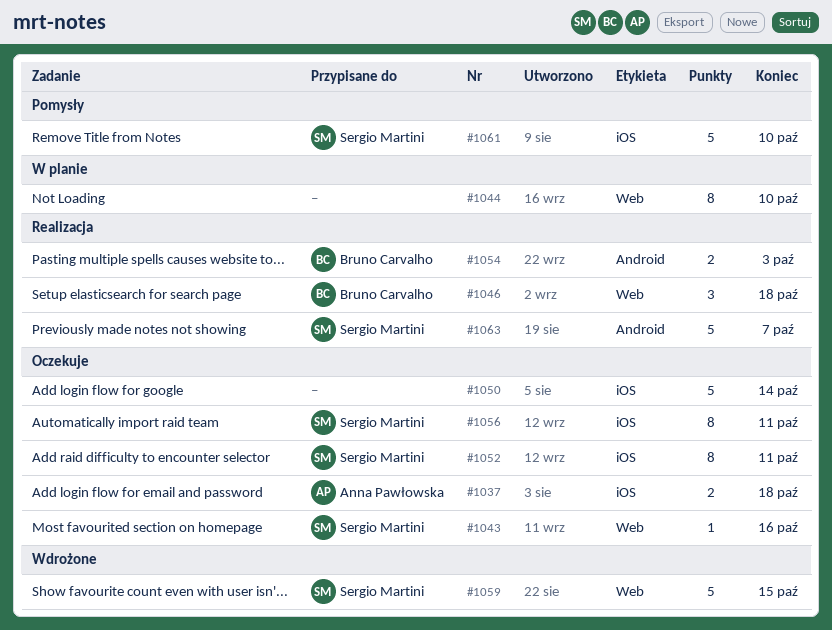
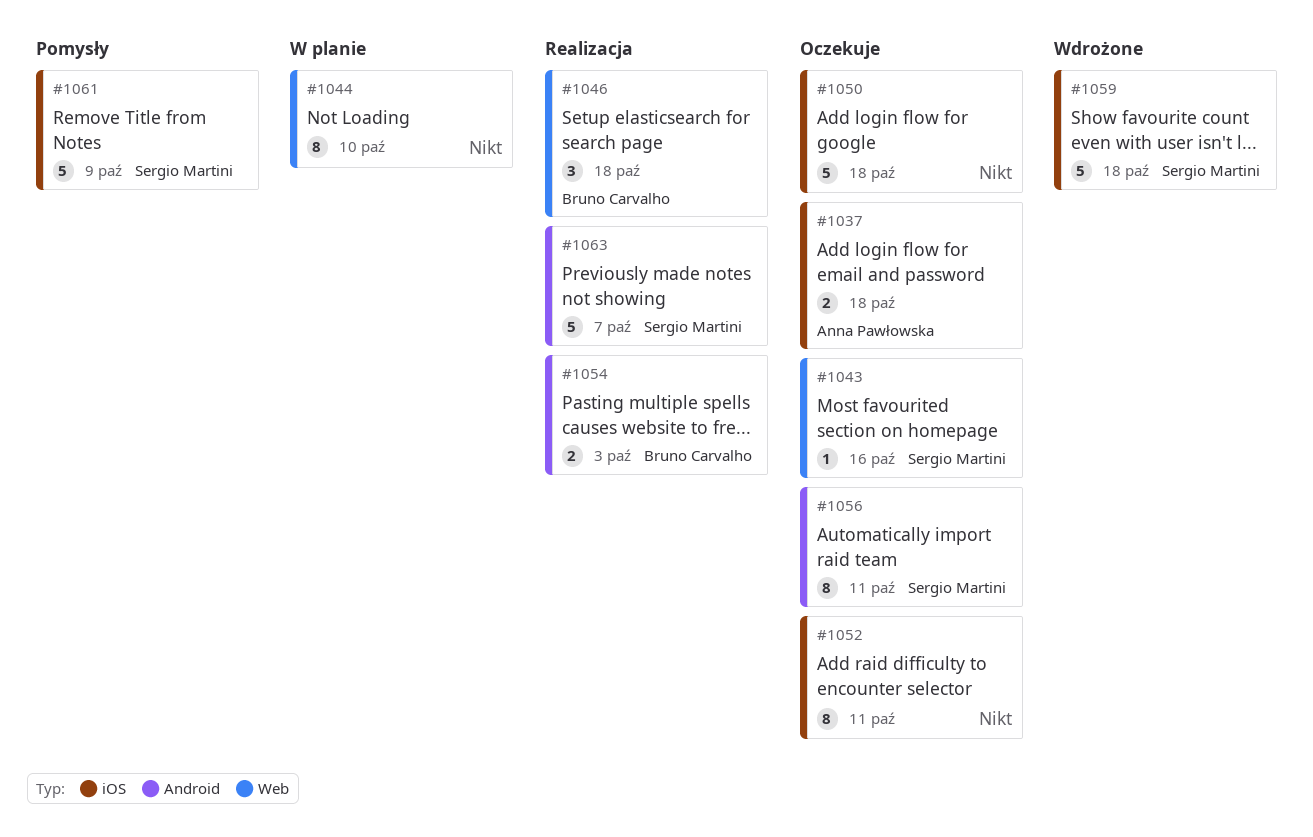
#1050, due: Oct 14 -> Oct 18
#1052, owner: Sergio Martini -> none
#1056, label: iOS -> Android
#1059, label: Web -> iOS
#1059, due: Oct 15 -> Oct 18
#1061, due: Oct 10 -> Oct 9

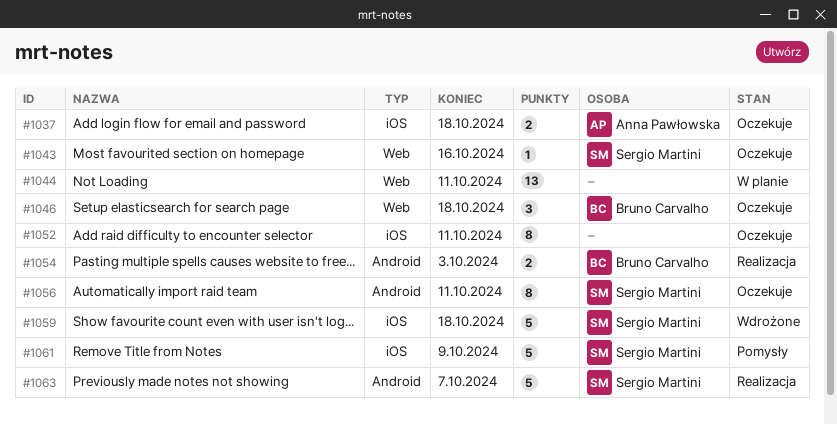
#1044, estimate: 8 -> 13
#1044, due: Oct 10 -> Oct 11
#1046, status: Realizacja -> Oczekuje
#1050: present -> none

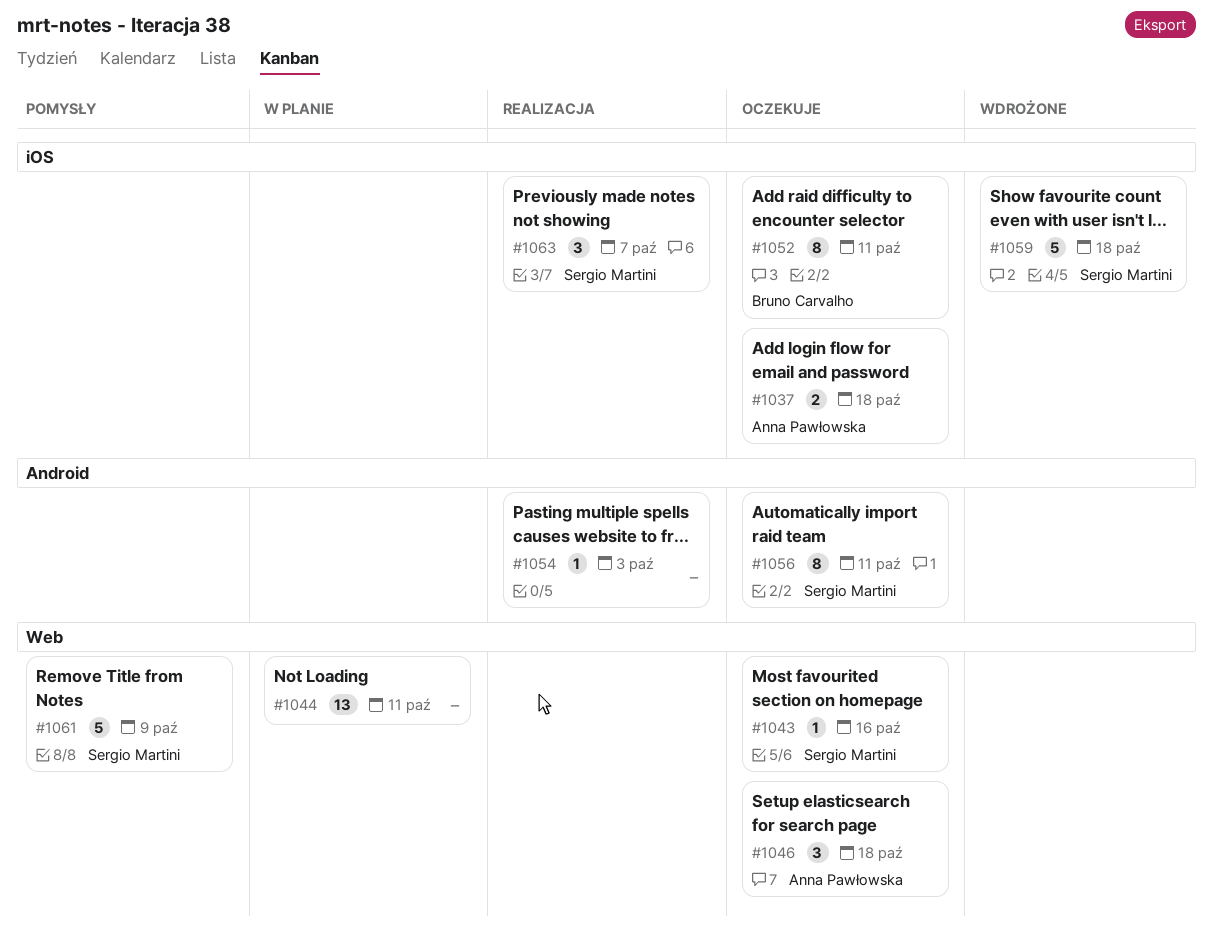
#1046, owner: Bruno Carvalho -> Anna Pawłowska
#1052, owner: none -> Bruno Carvalho
#1054, owner: Bruno Carvalho -> none
#1054, estimate: 2 -> 1
#1061, label: iOS -> Web
#1063, label: Android -> iOS
#1063, estimate: 5 -> 3

